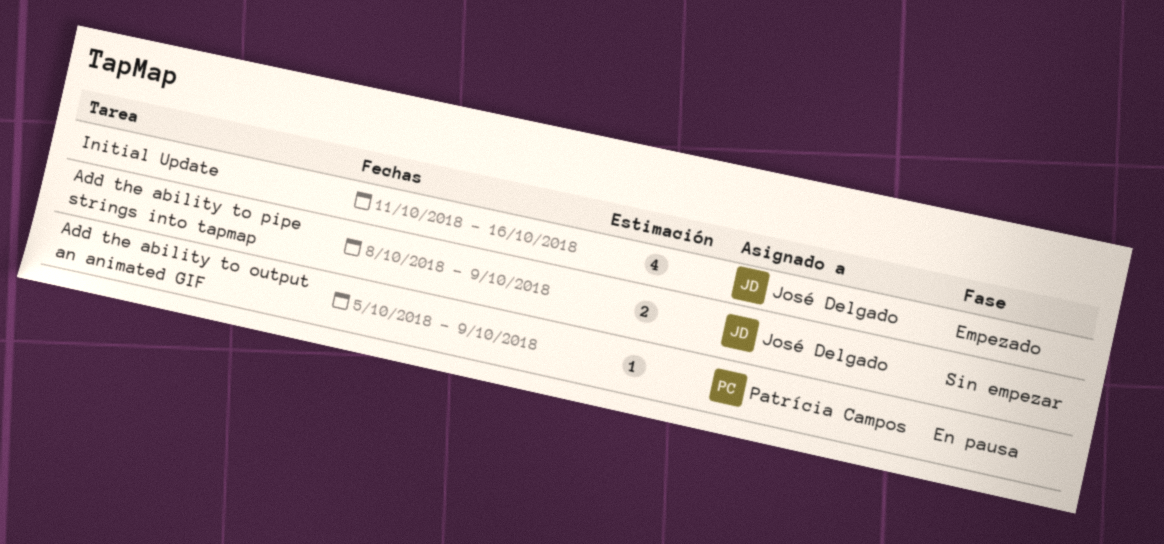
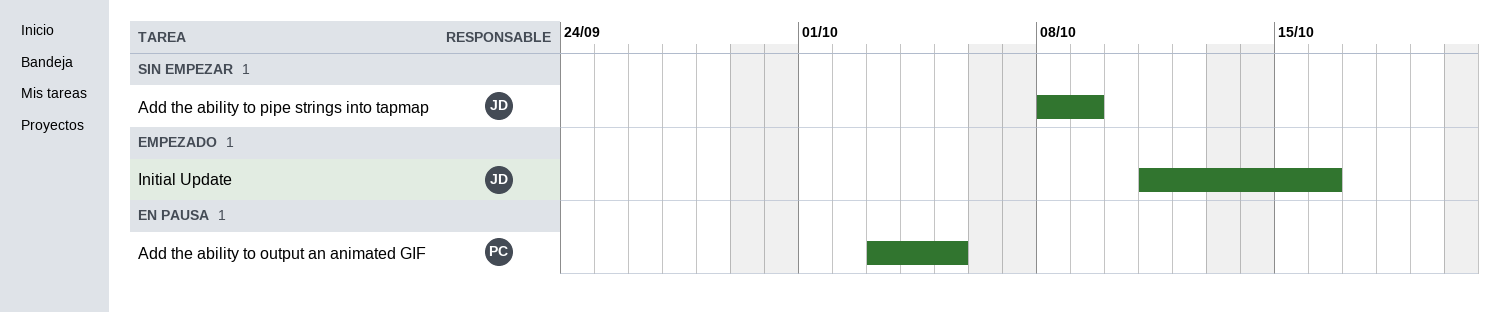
Add the ability to output an animated GIF, start: Oct 5 -> Oct 3
Add the ability to output an animated GIF, due: Oct 9 -> Oct 5

